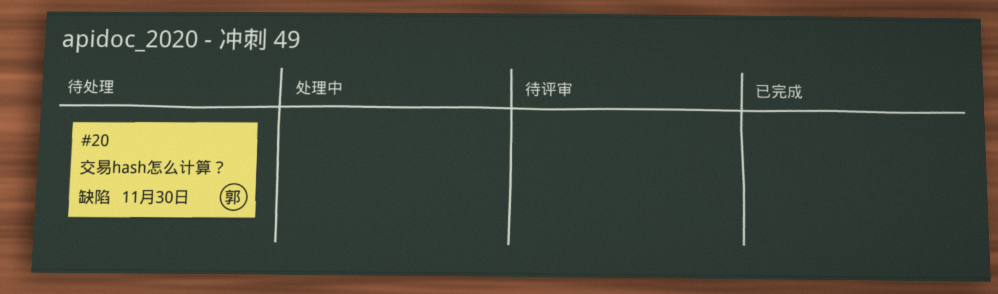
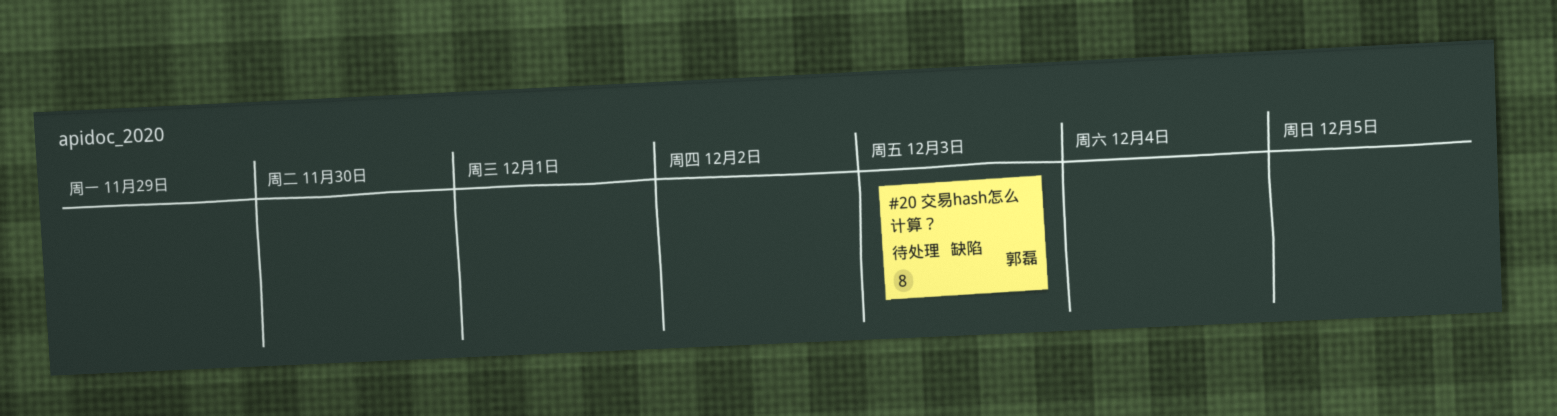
#20, due: Nov 30 -> Dec 3

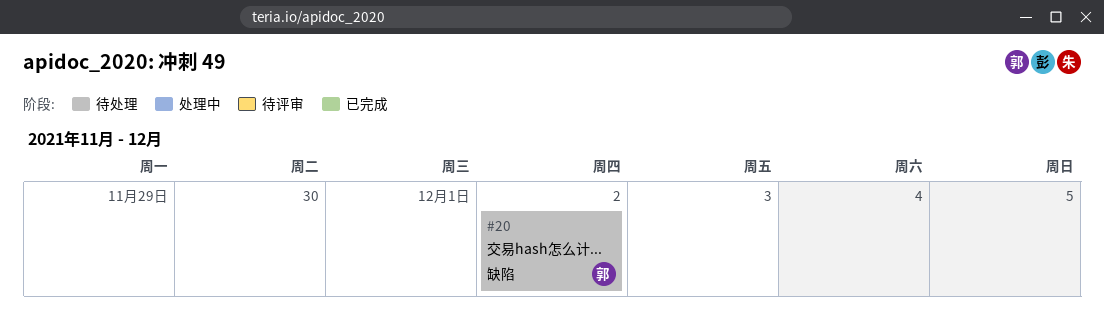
#20, due: Dec 3 -> Dec 2

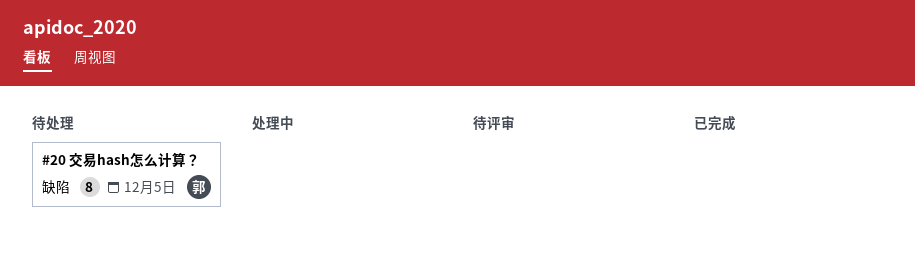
#20, due: Dec 2 -> Dec 5

